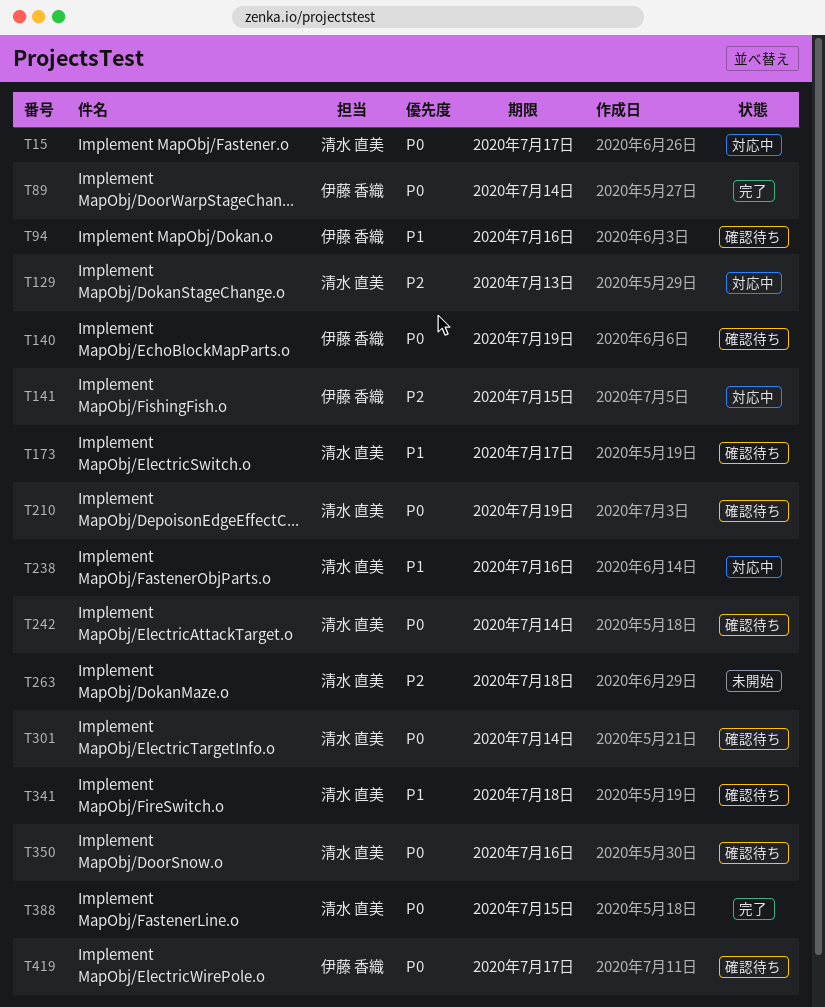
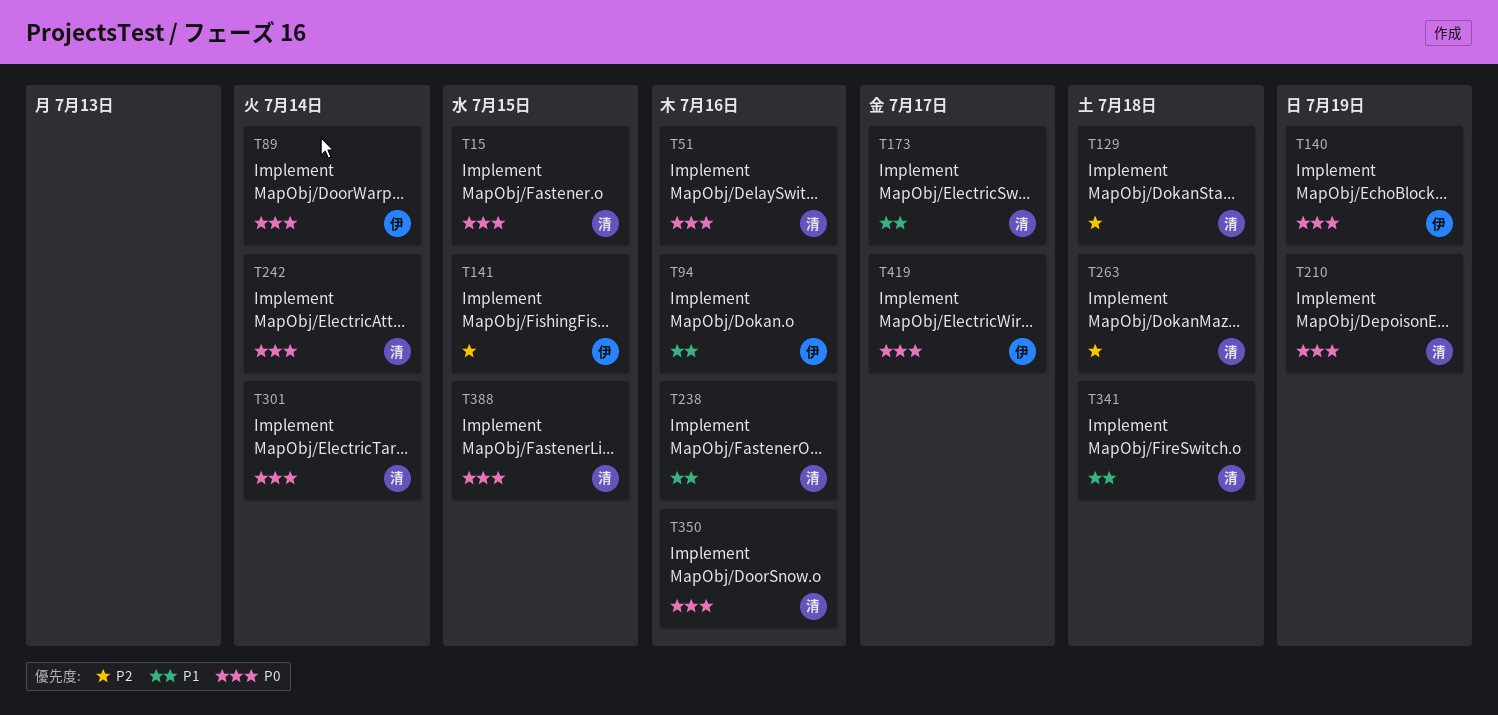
T15, due: Jul 17 -> Jul 15
T51: none -> present
T129, due: Jul 13 -> Jul 18

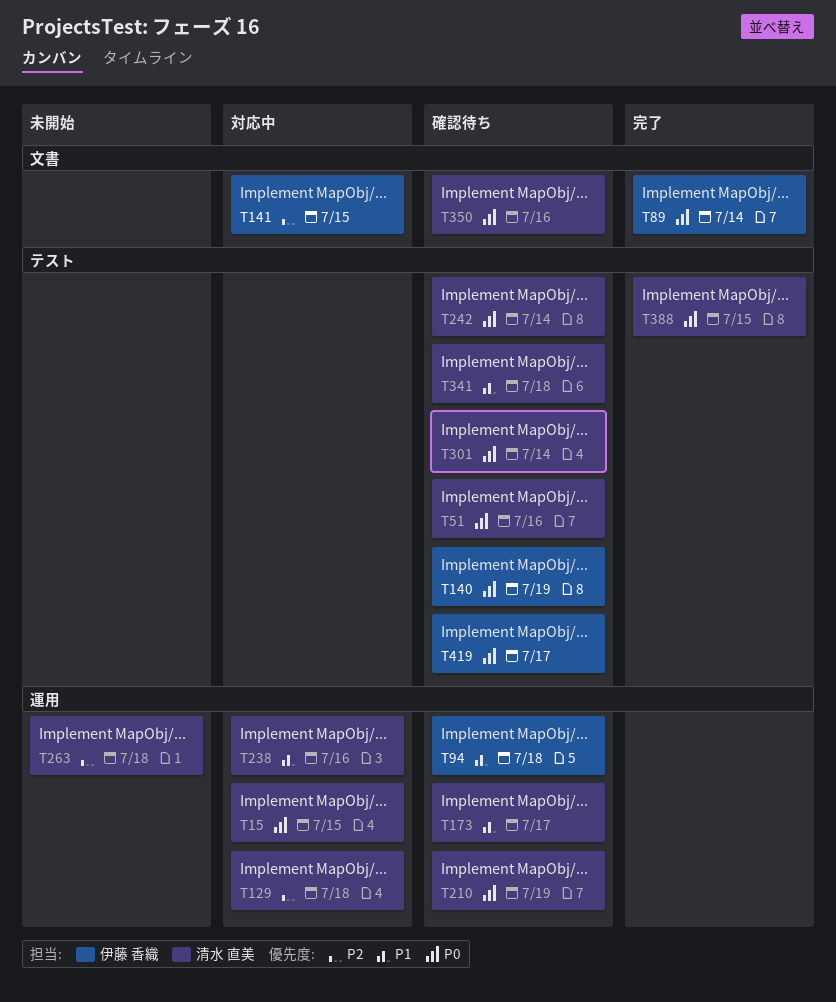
T94, due: Jul 16 -> Jul 18

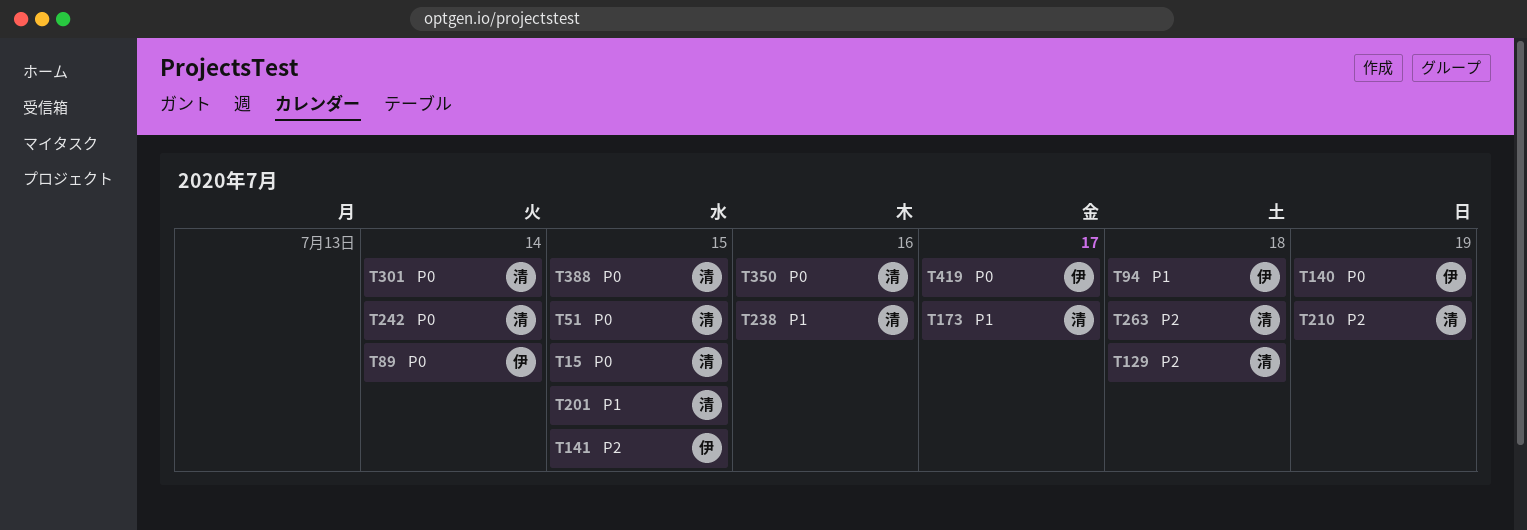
T51, due: Jul 16 -> Jul 15
T201: none -> present
T210, priority: P0 -> P2
T341: present -> none

